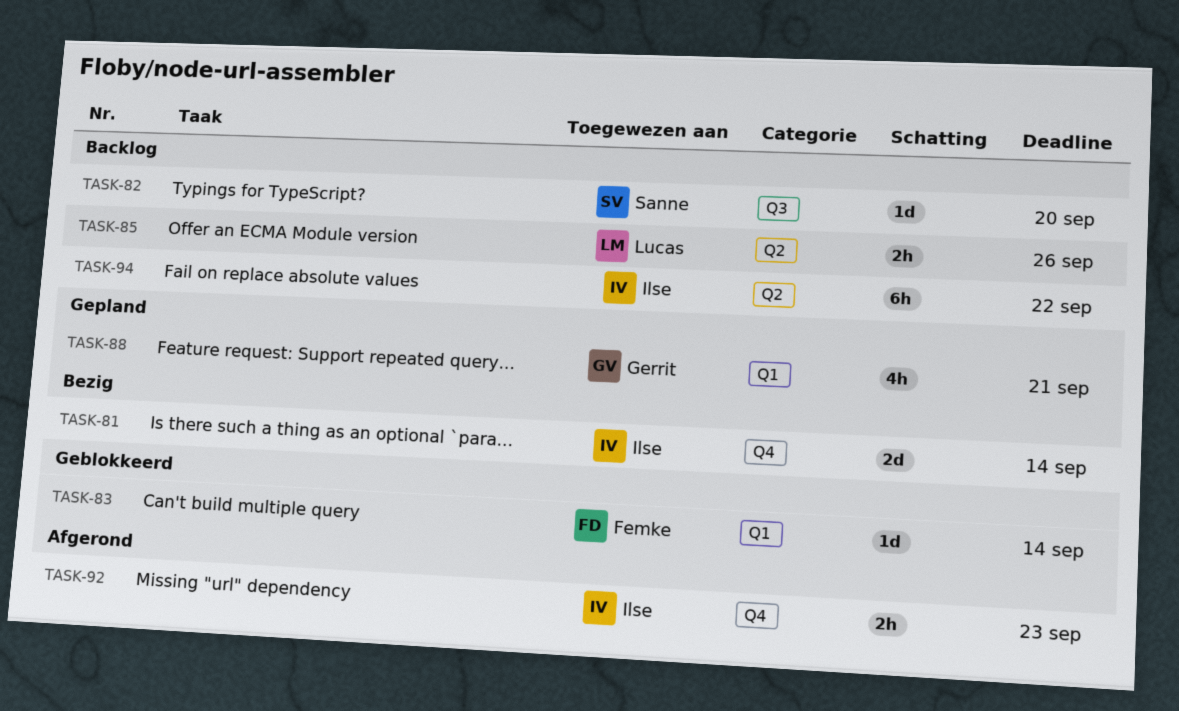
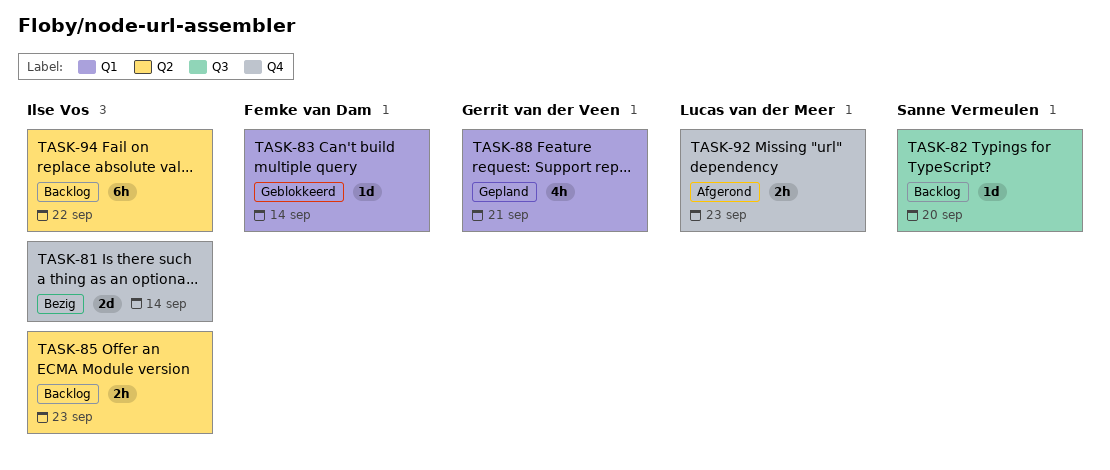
TASK-85, owner: Lucas van der Meer -> Ilse Vos
TASK-85, due: Sep 26 -> Sep 23
TASK-92, owner: Ilse Vos -> Lucas van der Meer

